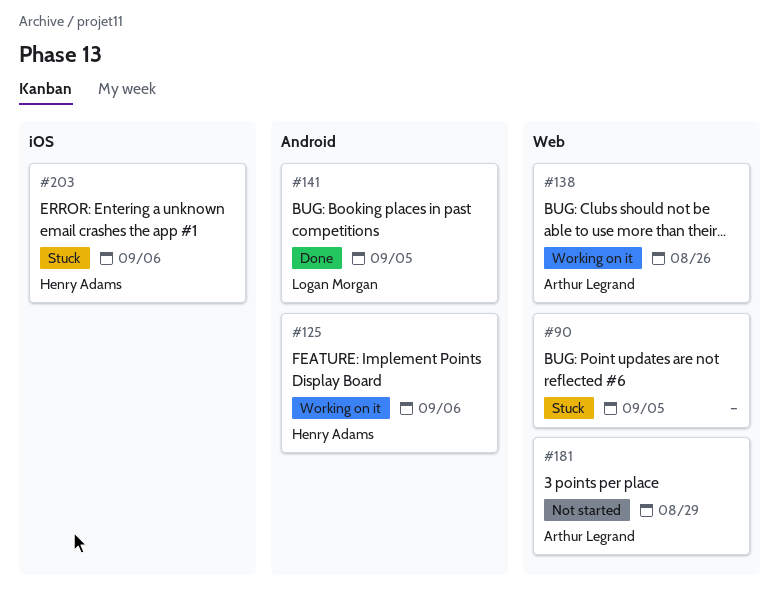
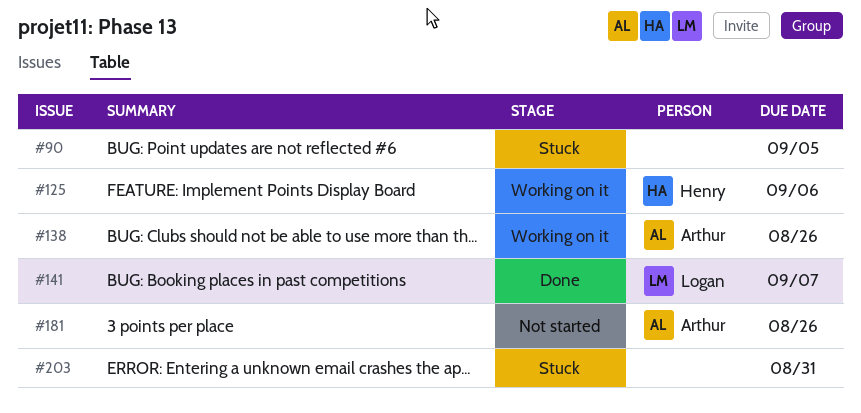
#141, due: Sep 5 -> Sep 7
#181, due: Aug 29 -> Aug 26
#203, owner: Henry Adams -> none
#203, due: Sep 6 -> Aug 31

